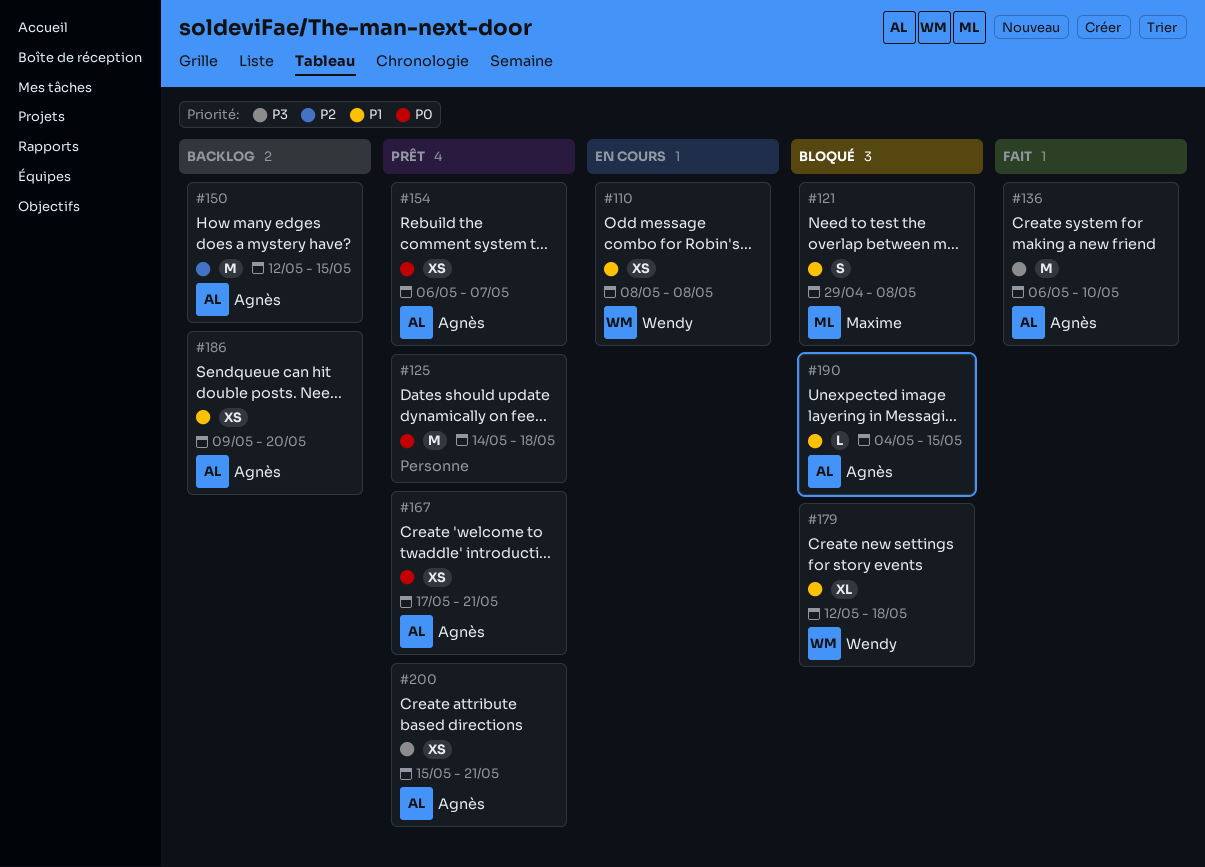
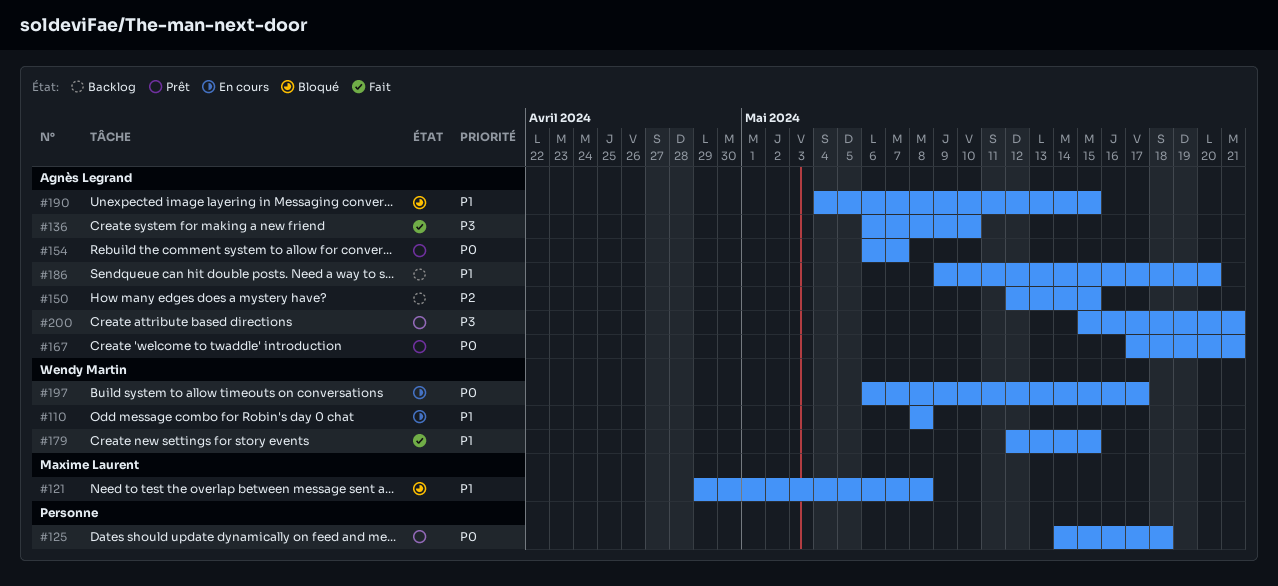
#179, status: Bloqué -> Fait
#179, due: May 18 -> May 15
#197: none -> present

